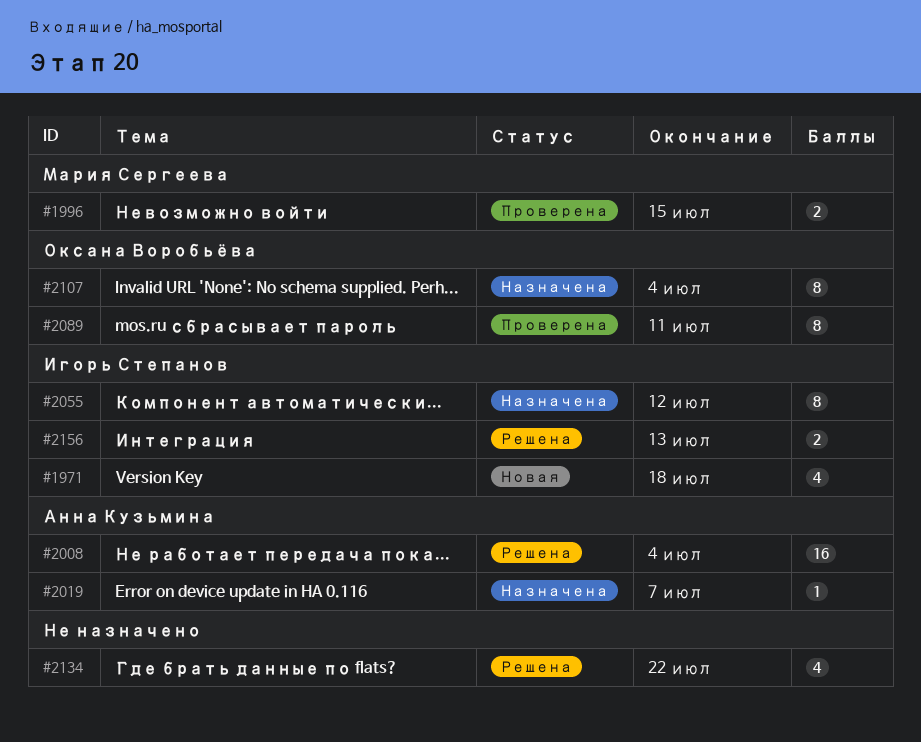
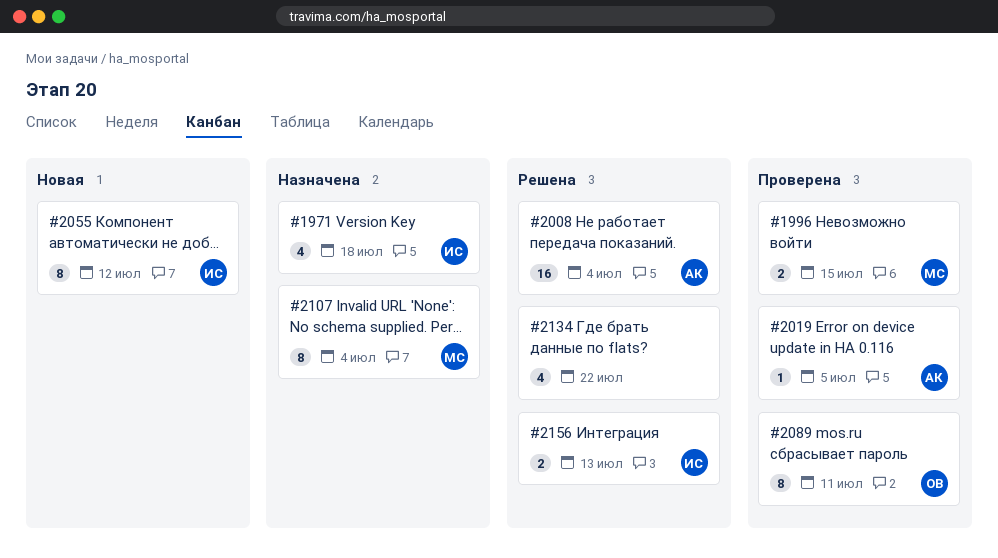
#1971, status: Новая -> Назначена
#2019, status: Назначена -> Проверена
#2019, due: Jul 7 -> Jul 5
#2055, status: Назначена -> Новая
#2107, owner: Оксана Воробьёва -> Мария Сергеева

